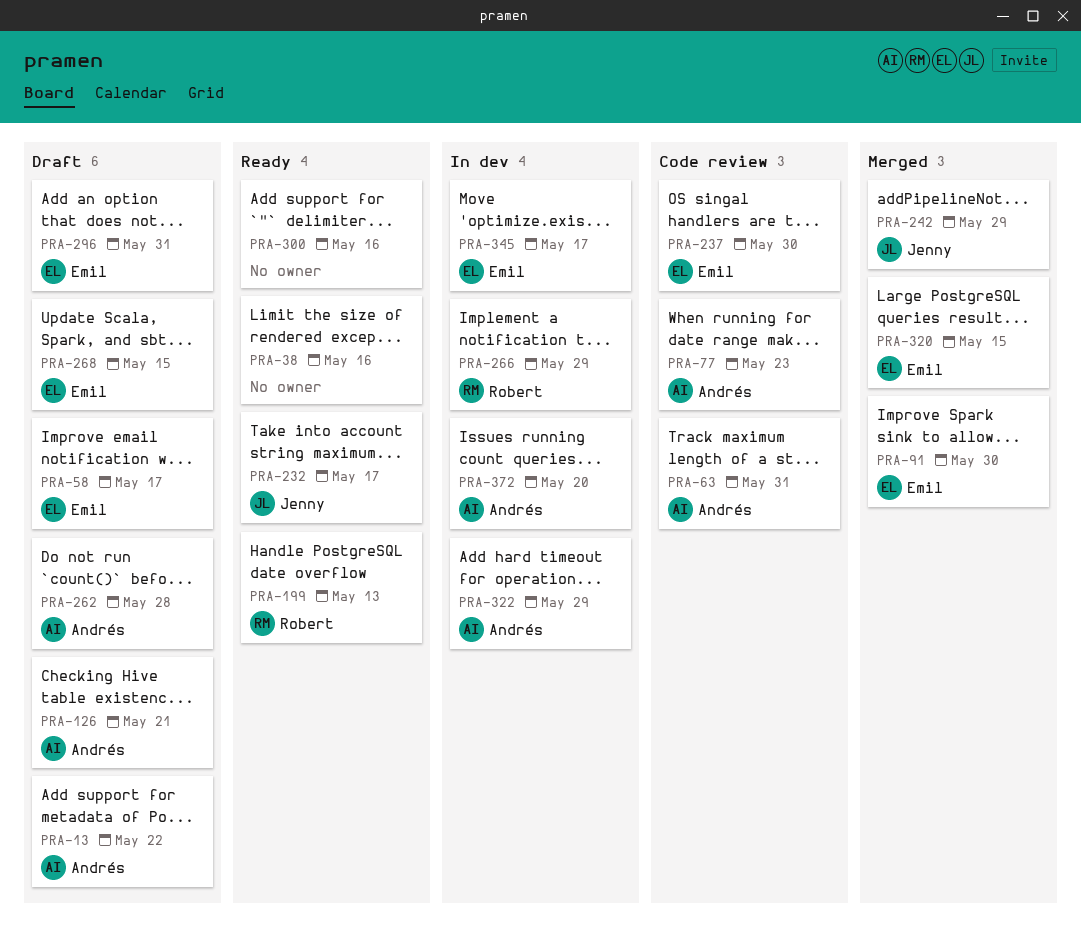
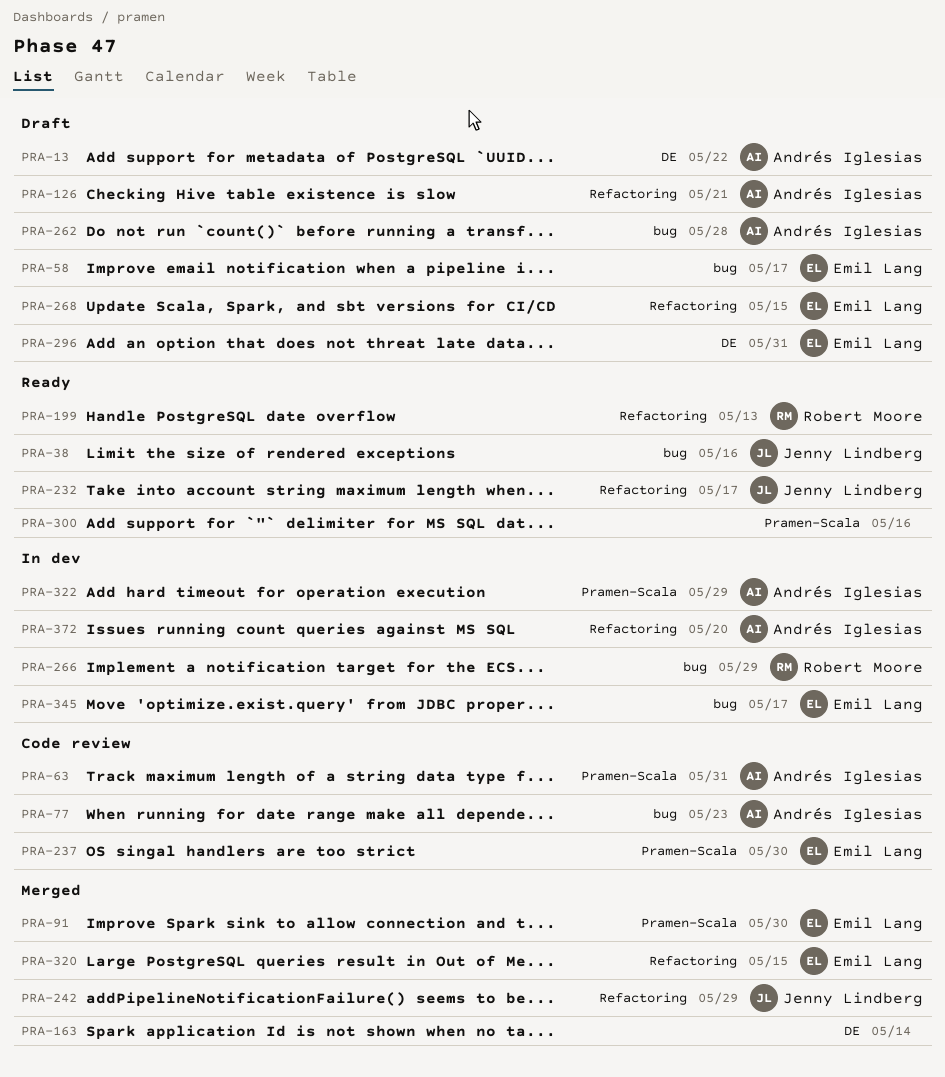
PRA-38, owner: none -> Jenny Lindberg
PRA-163: none -> present

